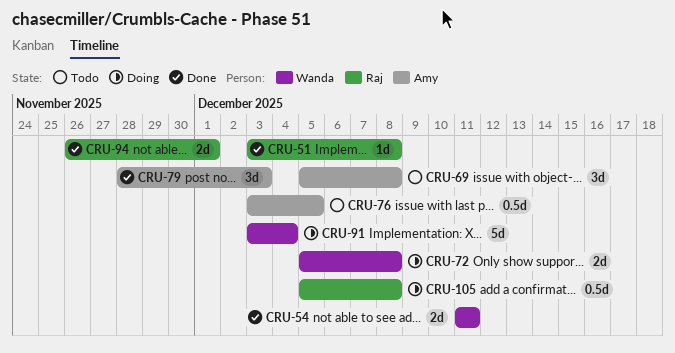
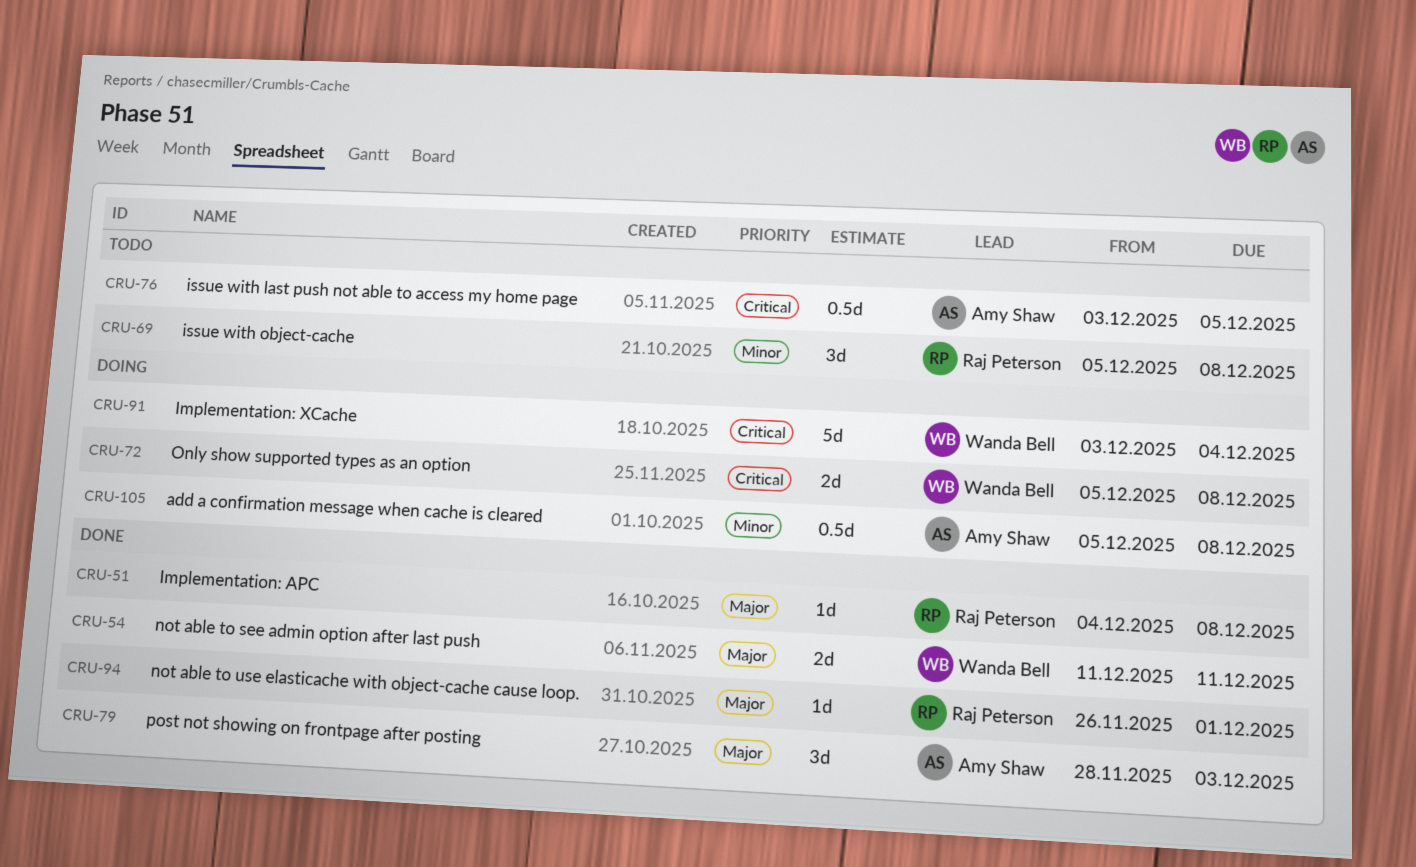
CRU-51, start: Dec 3 -> Dec 4
CRU-69, owner: Amy Shaw -> Raj Peterson
CRU-94, estimate: 2d -> 1d
CRU-105, owner: Raj Peterson -> Amy Shaw

